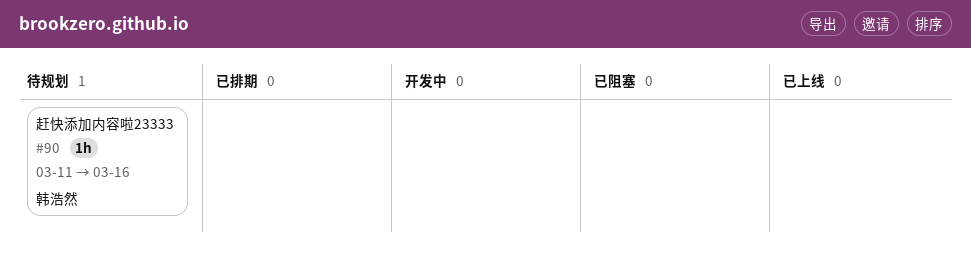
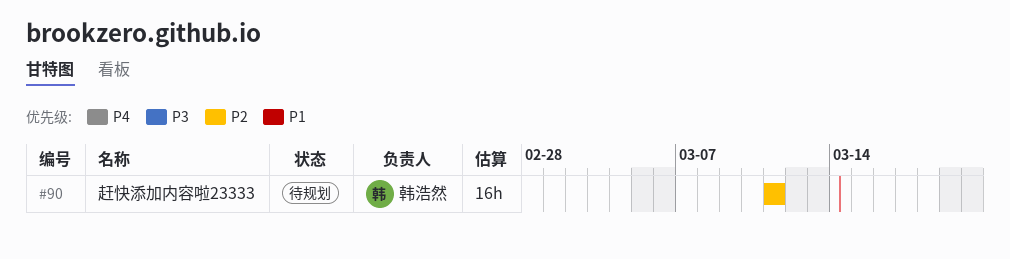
#90, estimate: 1h -> 16h
#90, due: Mar 16 -> Mar 11

